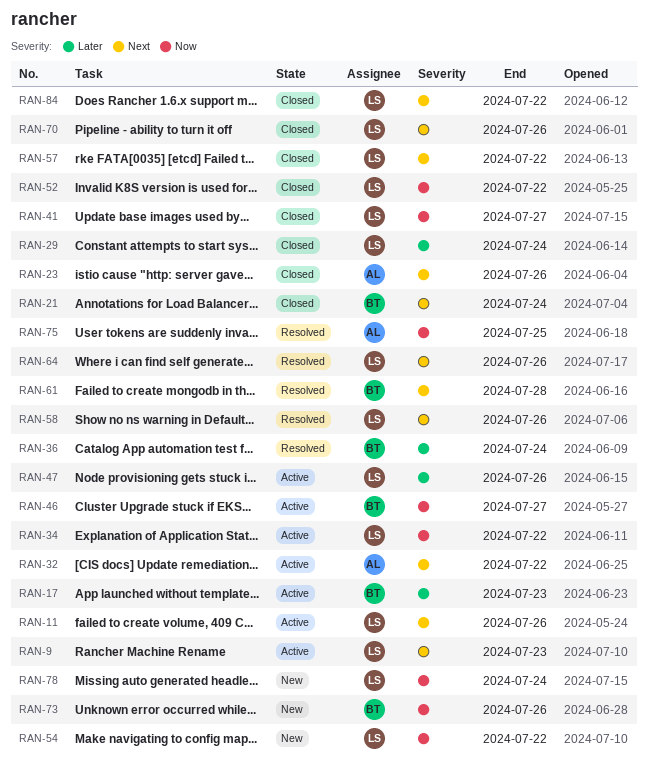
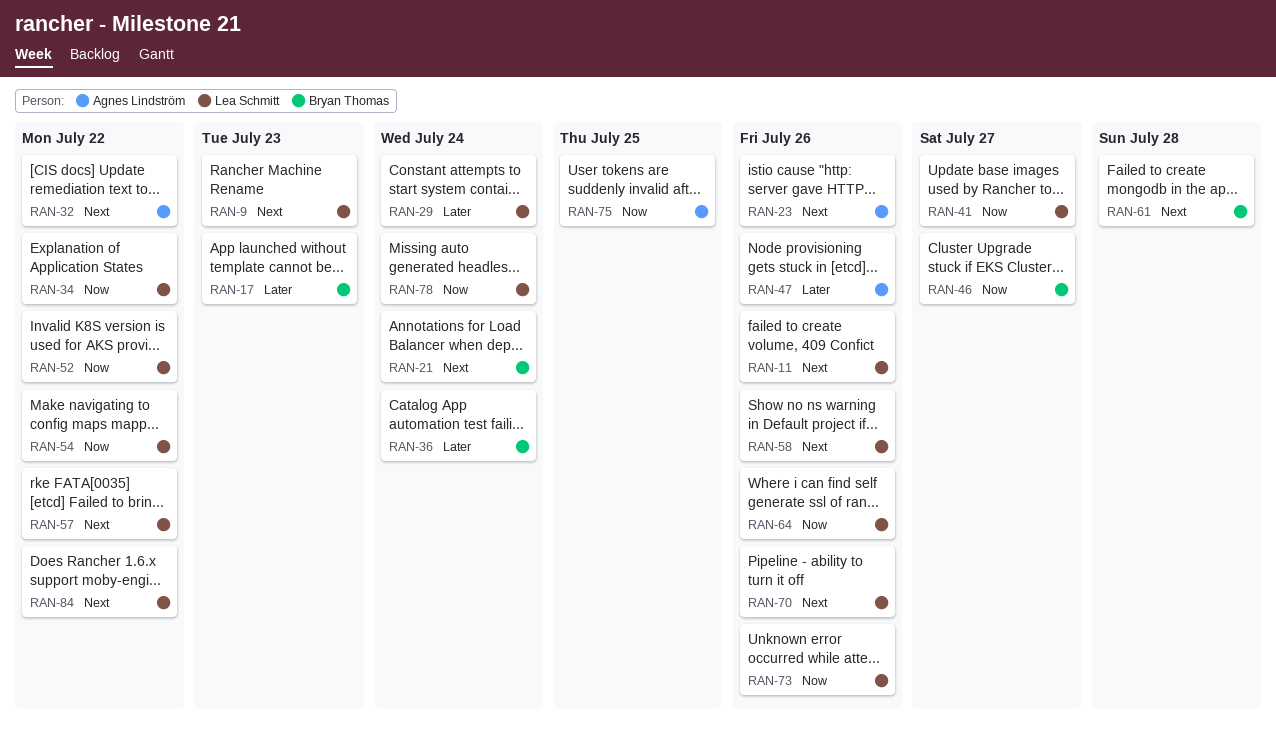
RAN-47, owner: Lea Schmitt -> Agnes Lindström
RAN-64, priority: Next -> Now
RAN-73, owner: Bryan Thomas -> Lea Schmitt

